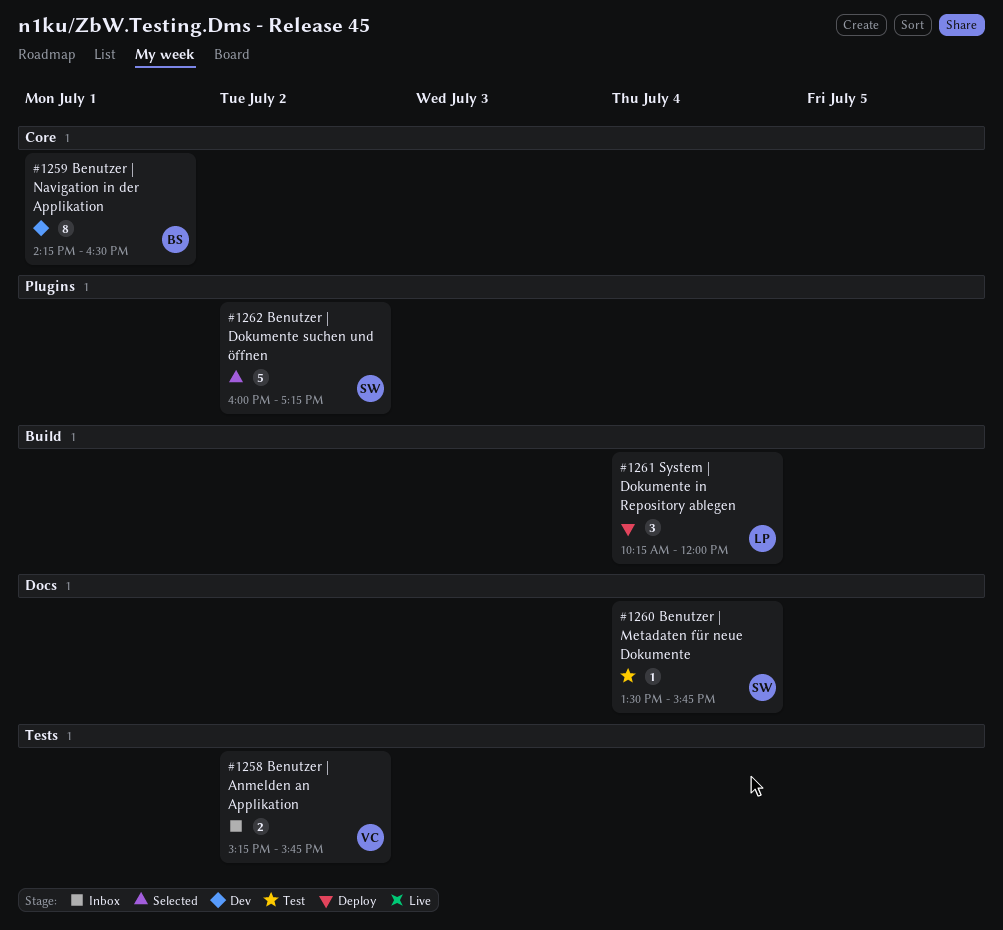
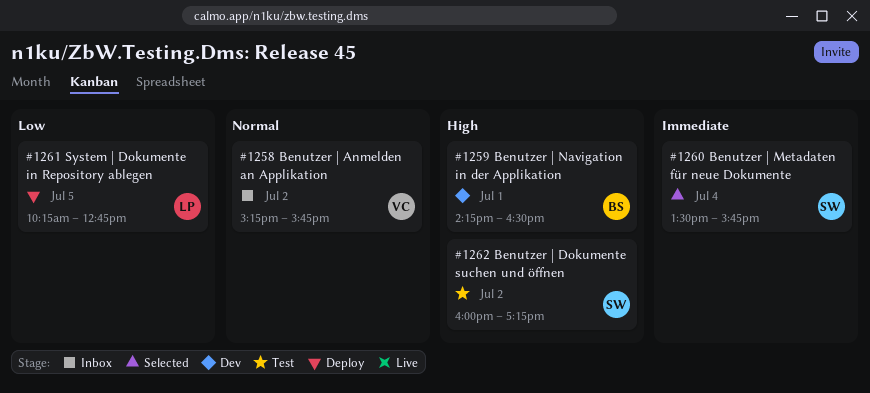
#1260 Benutzer | Metadaten für neue Dokumente, status: Test -> Selected
#1261 System | Dokumente in Repository ablegen, day: Jul 4 -> Jul 5
#1261 System | Dokumente in Repository ablegen, ends: 12:00 -> 12:45
#1262 Benutzer | Dokumente suchen und öffnen, status: Selected -> Test

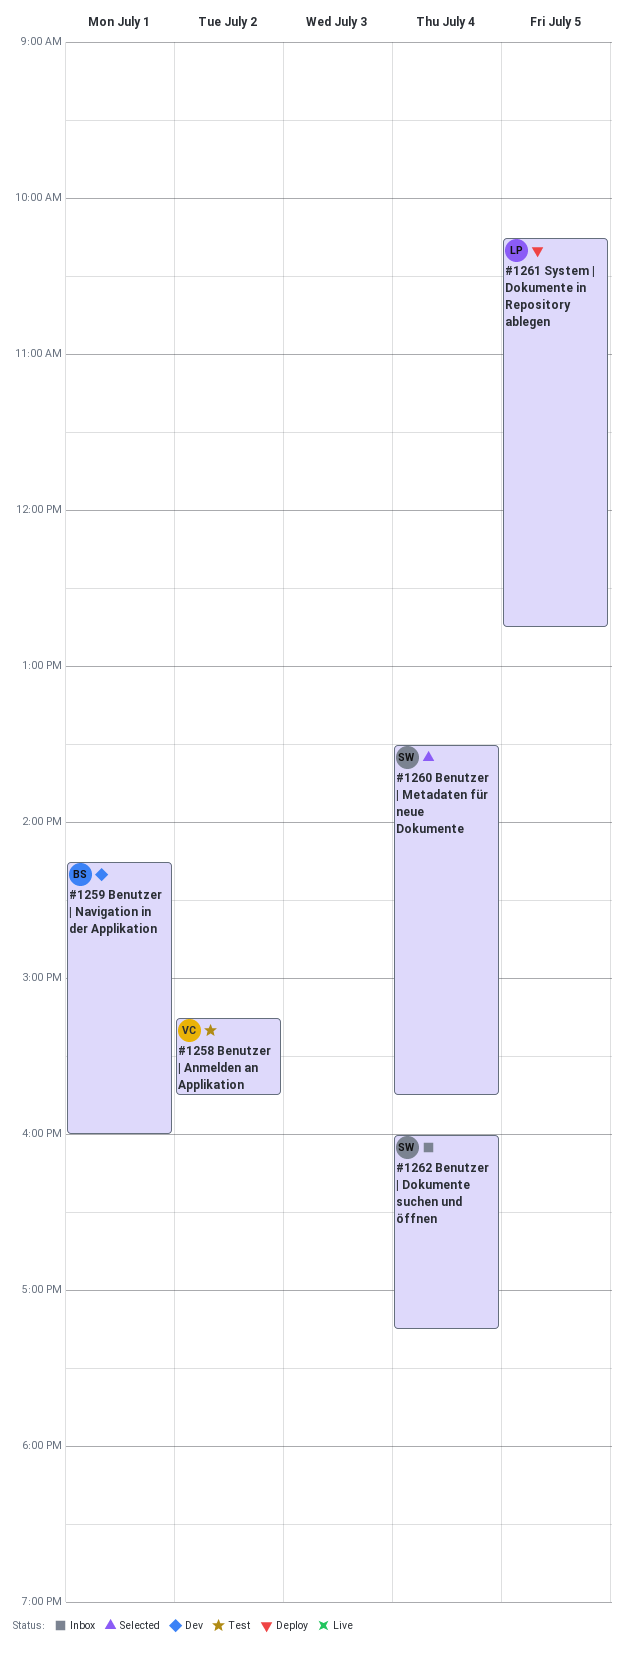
#1258 Benutzer | Anmelden an Applikation, status: Inbox -> Test
#1259 Benutzer | Navigation in der Applikation, ends: 16:30 -> 16:00
#1262 Benutzer | Dokumente suchen und öffnen, status: Test -> Inbox
#1262 Benutzer | Dokumente suchen und öffnen, day: Jul 2 -> Jul 4

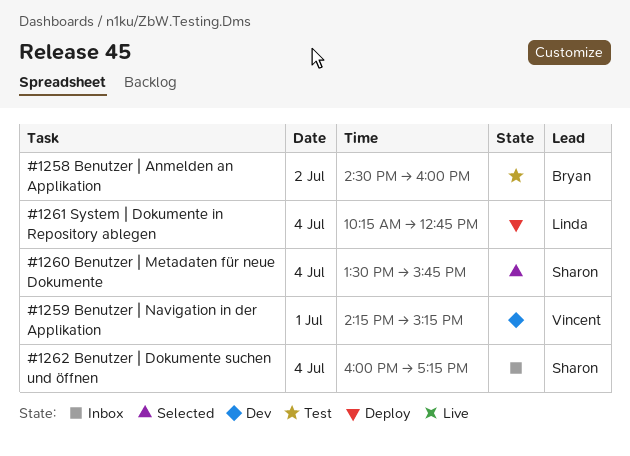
#1258 Benutzer | Anmelden an Applikation, owner: Vincent -> Bryan
#1258 Benutzer | Anmelden an Applikation, begins: 15:15 -> 14:30
#1258 Benutzer | Anmelden an Applikation, ends: 15:45 -> 16:00
#1259 Benutzer | Navigation in der Applikation, owner: Bryan -> Vincent
#1259 Benutzer | Navigation in der Applikation, ends: 16:00 -> 15:15
#1261 System | Dokumente in Repository ablegen, day: Jul 5 -> Jul 4

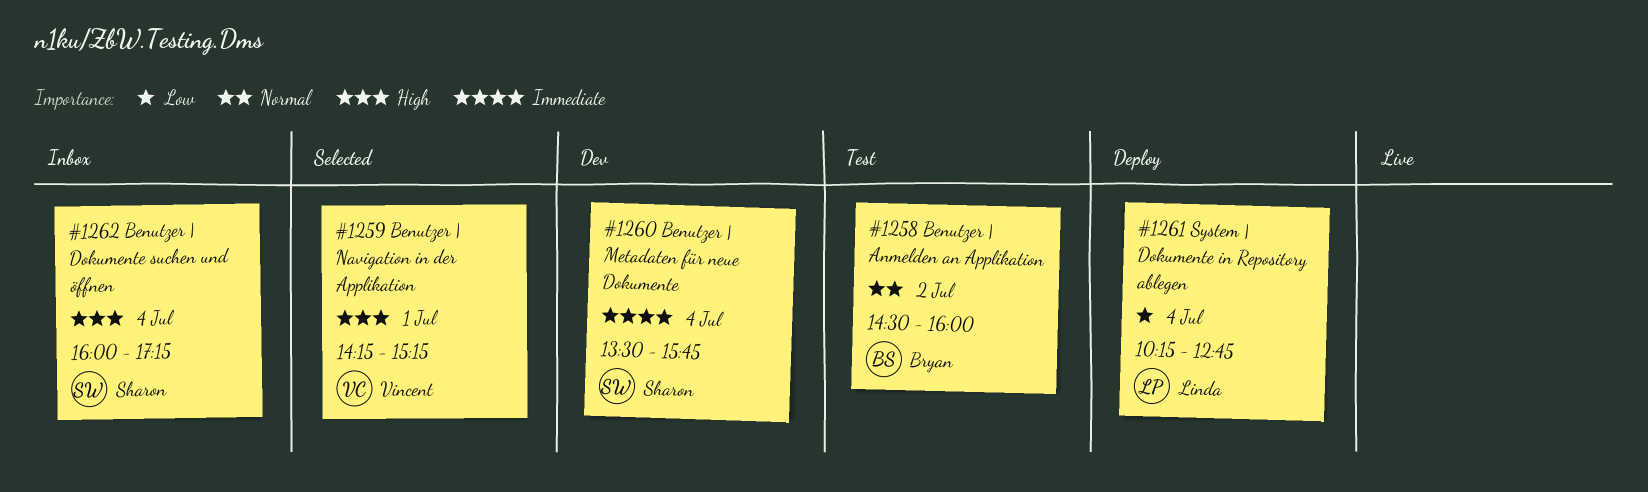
#1259 Benutzer | Navigation in der Applikation, status: Dev -> Selected
#1260 Benutzer | Metadaten für neue Dokumente, status: Selected -> Dev

